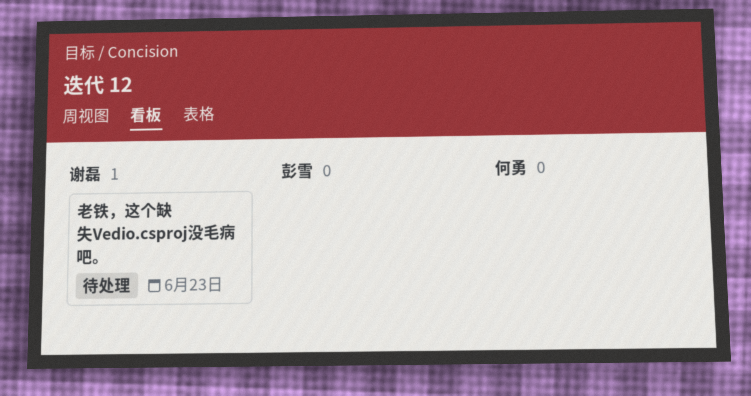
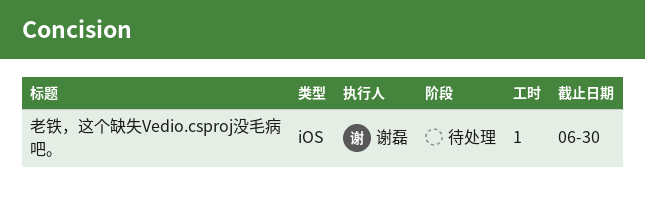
老铁，这个缺失Vedio.csproj没毛病吧。, due: Jun 23 -> Jun 30

